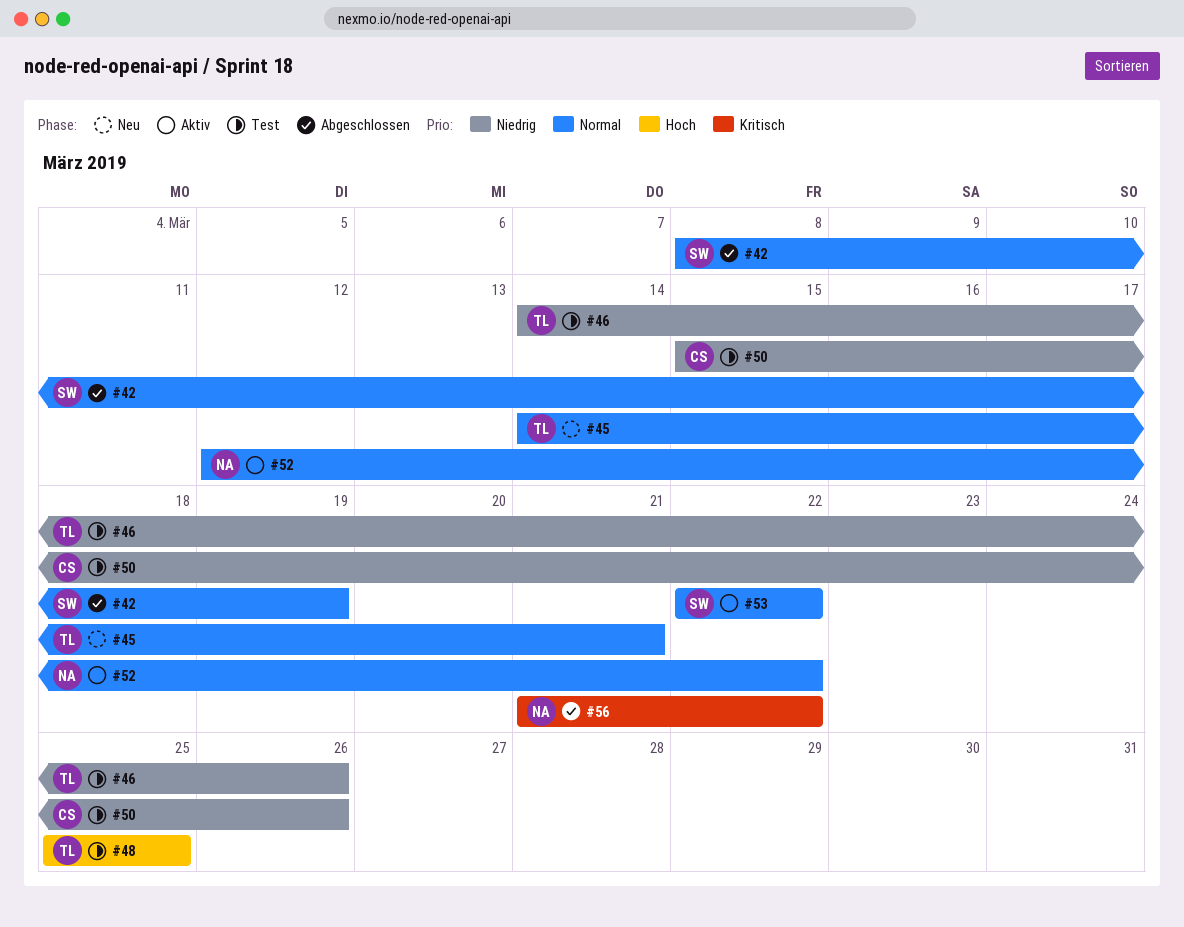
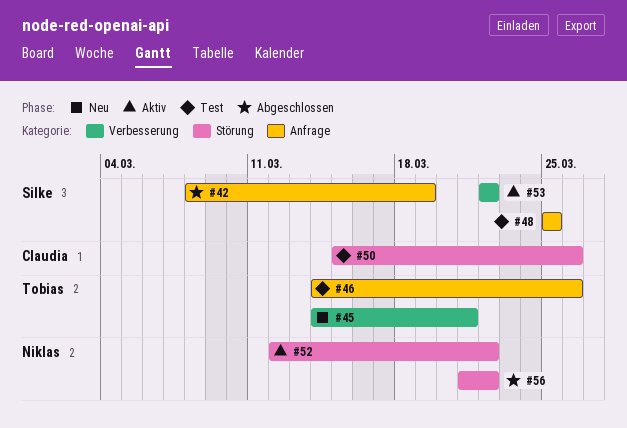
#48, owner: Tobias -> Silke

